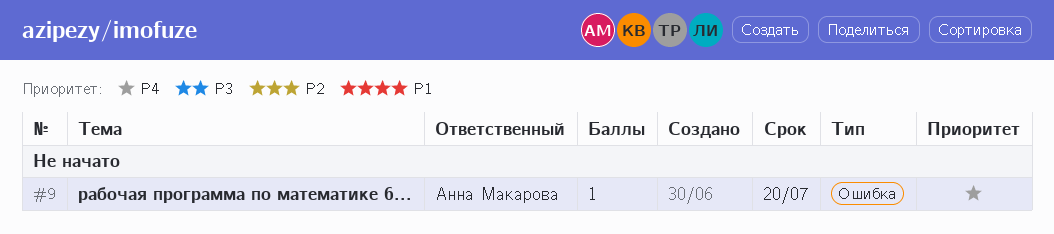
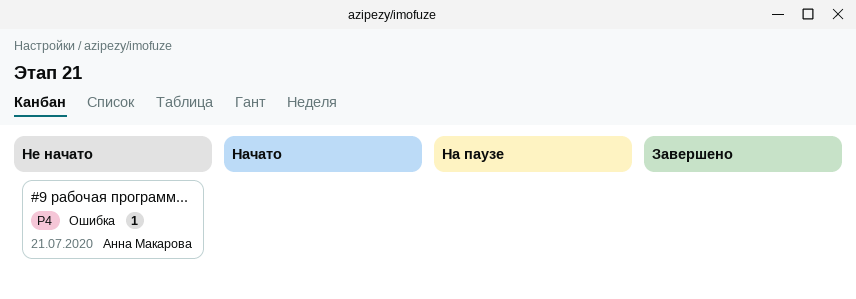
#9, due: Jul 20 -> Jul 21

